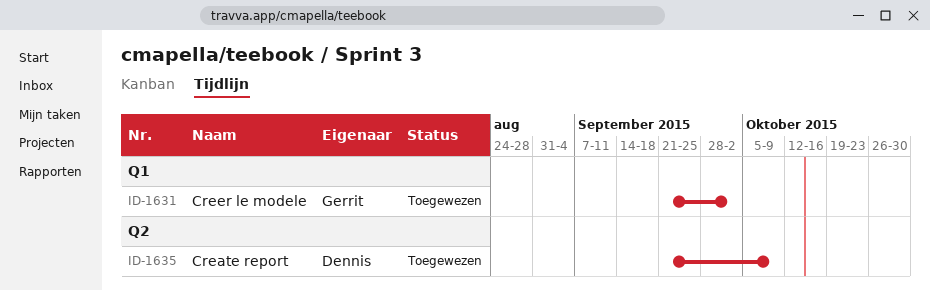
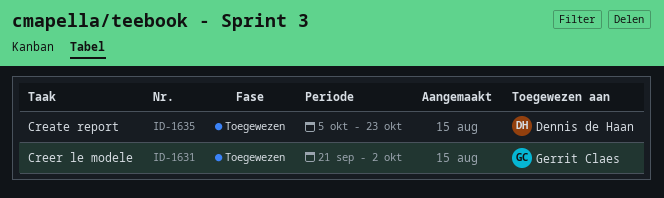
ID-1635, start: Sep 21 -> Oct 5
ID-1635, due: Oct 9 -> Oct 23

